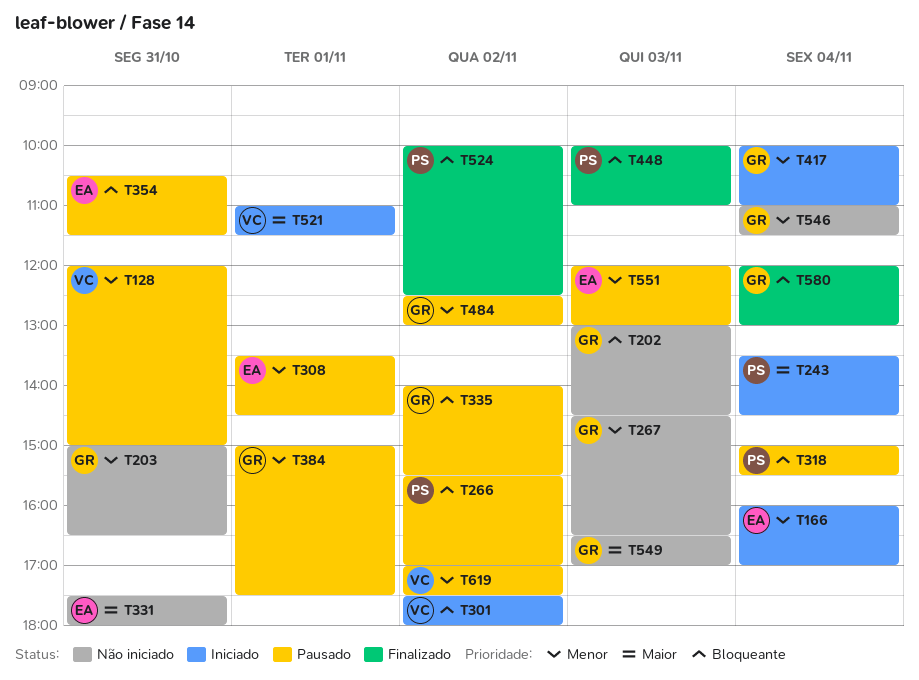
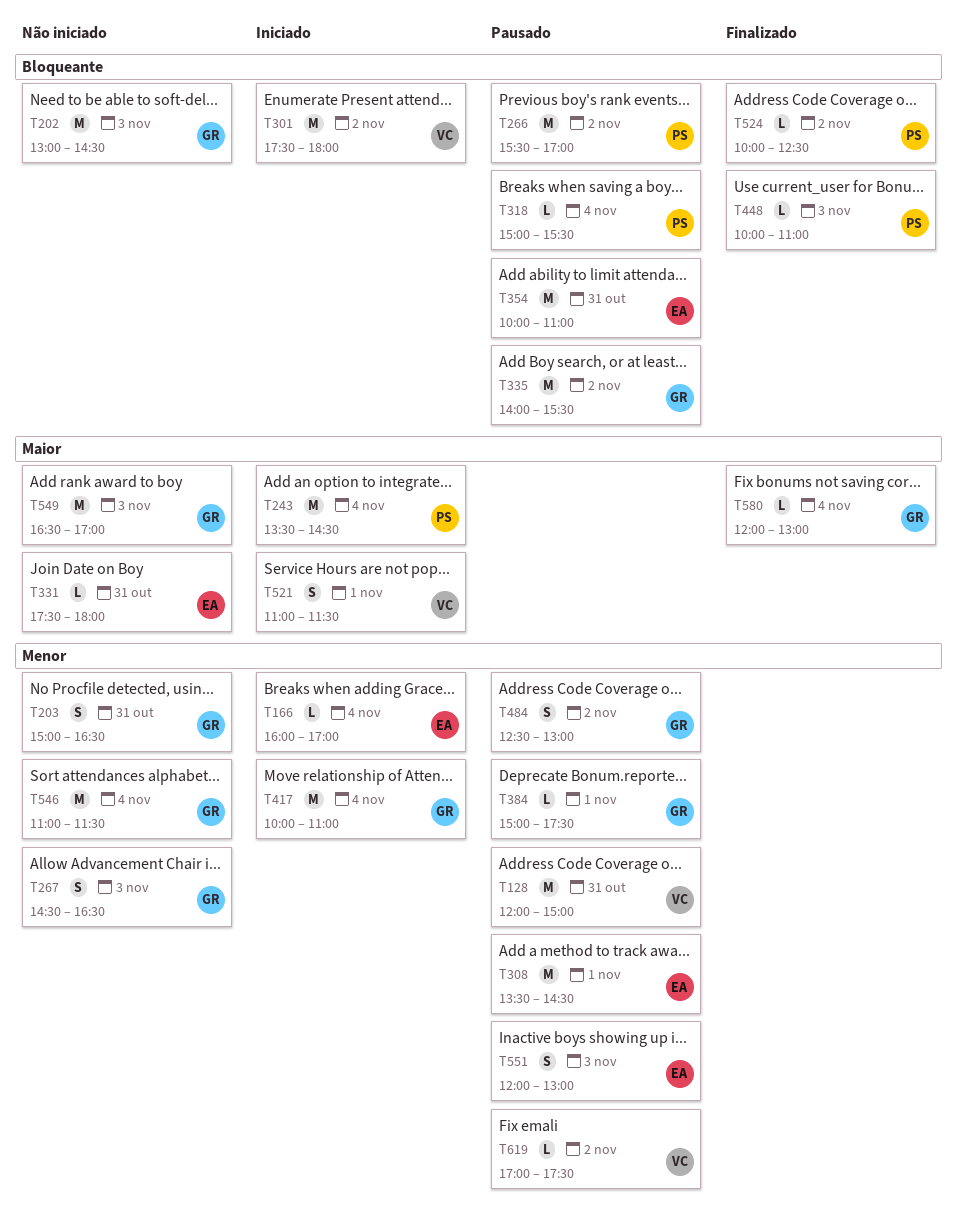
T354, begins: 10:30 -> 10:00
T354, ends: 11:30 -> 11:00
T580, priority: Bloqueante -> Maior

